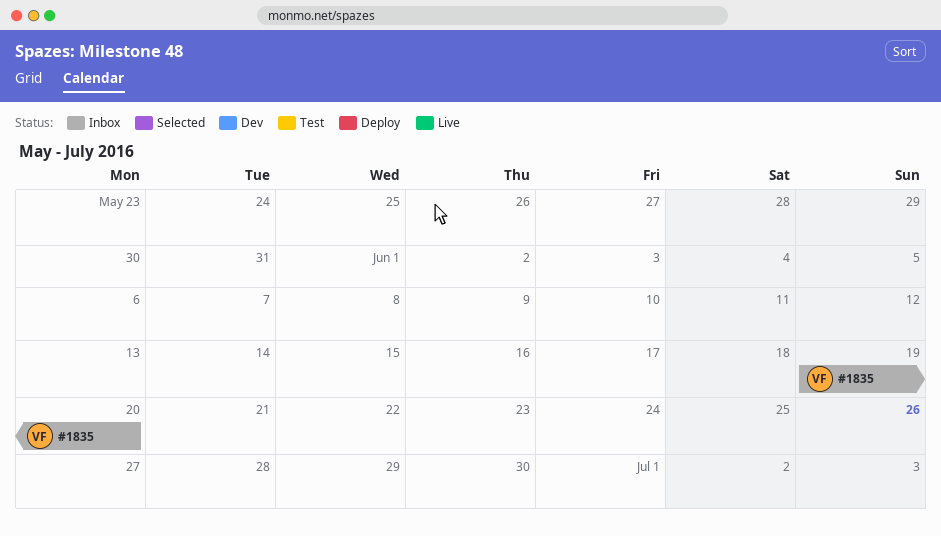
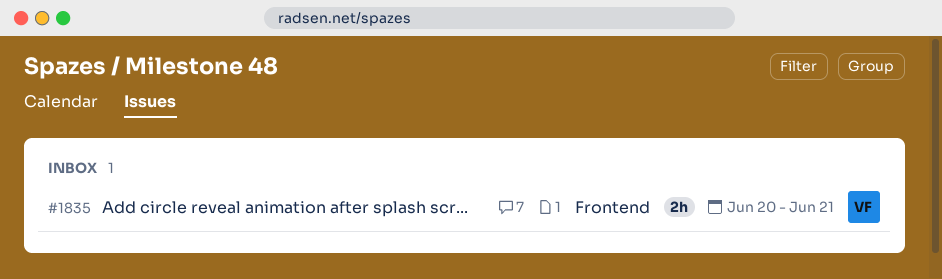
#1835, start: Jun 19 -> Jun 20
#1835, due: Jun 20 -> Jun 21

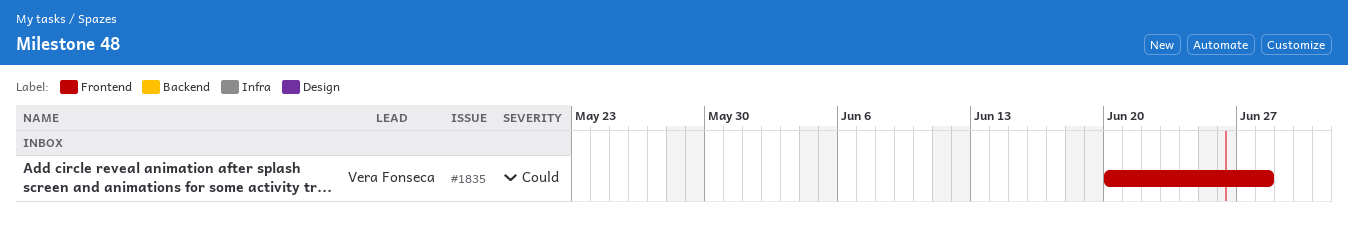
#1835, due: Jun 21 -> Jun 28

